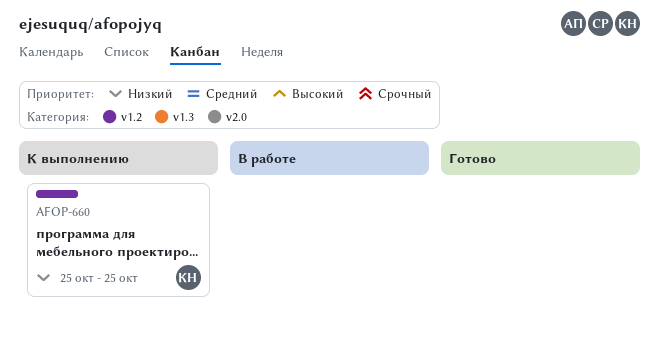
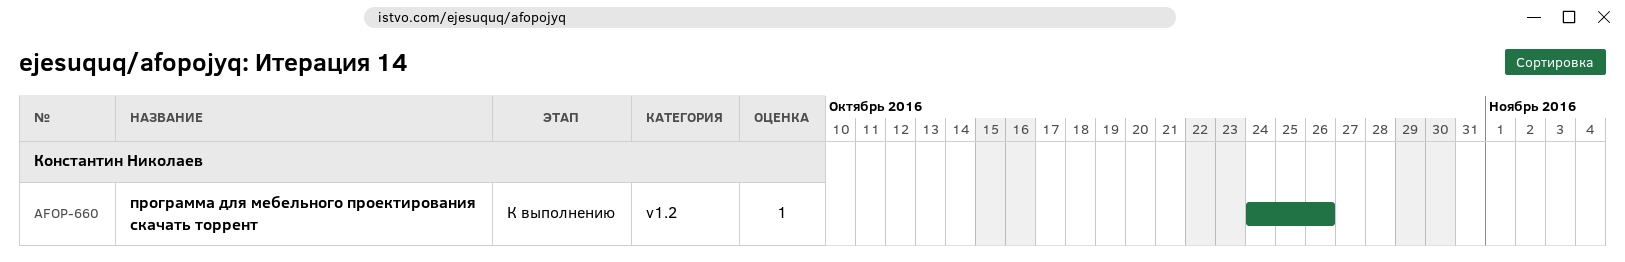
AFOP-660, start: Oct 25 -> Oct 24
AFOP-660, due: Oct 25 -> Oct 26

